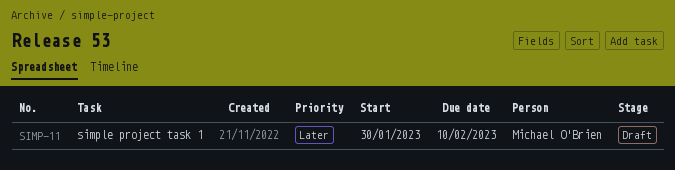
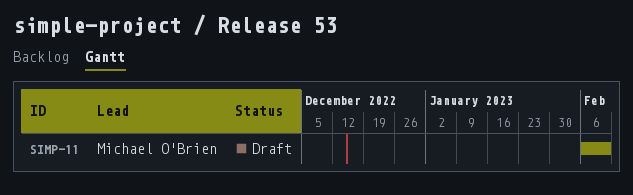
SIMP-11, start: Jan 30 -> Feb 6

